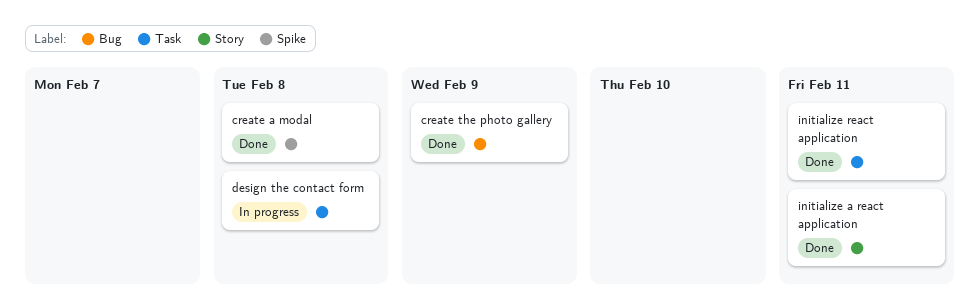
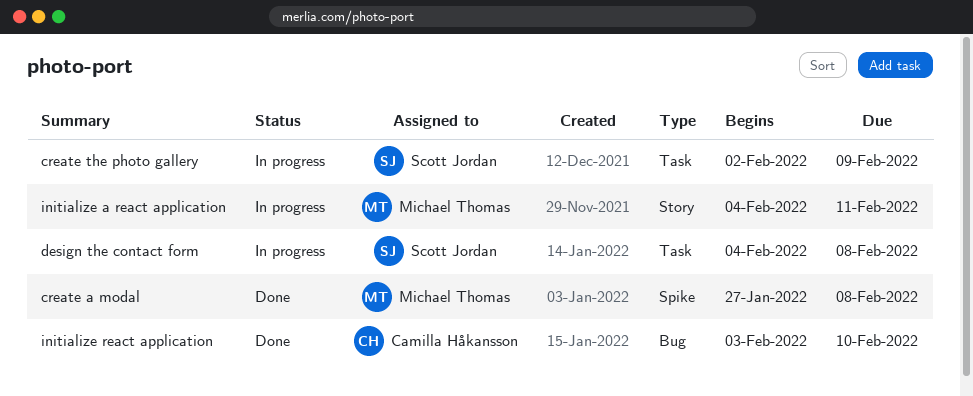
create the photo gallery, status: Done -> In progress
create the photo gallery, label: Bug -> Task
initialize a react application, status: Done -> In progress
initialize react application, label: Task -> Bug
initialize react application, due: Feb 11 -> Feb 10

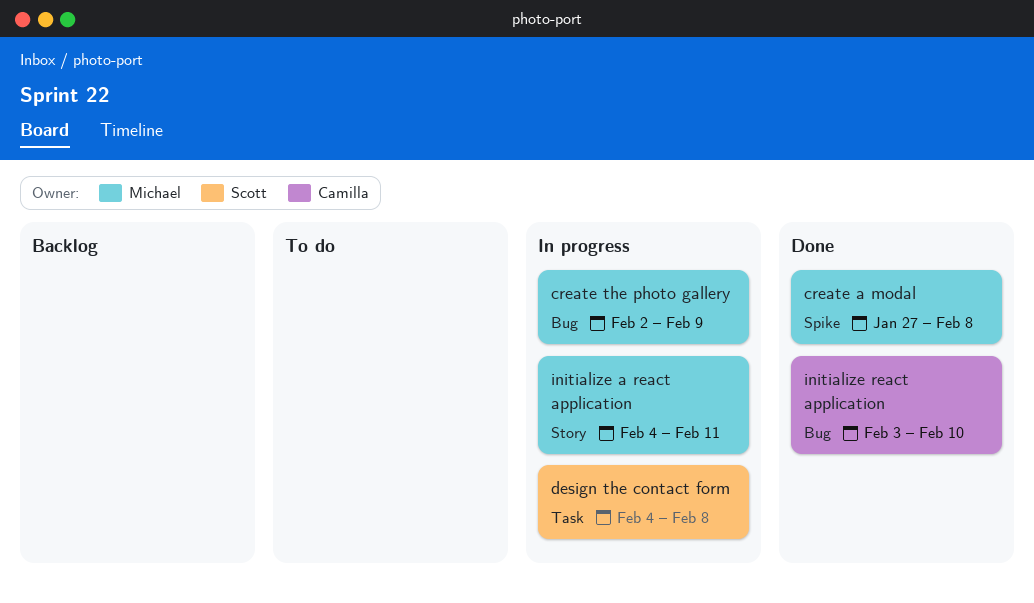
create the photo gallery, owner: Scott Jordan -> Michael Thomas
create the photo gallery, label: Task -> Bug

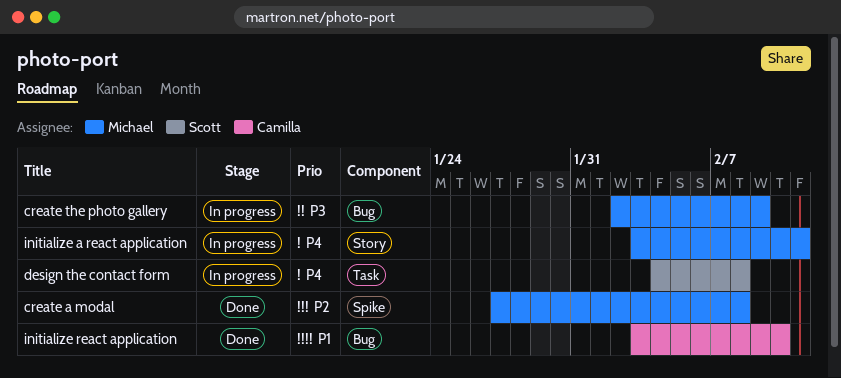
initialize a react application, start: Feb 4 -> Feb 3

